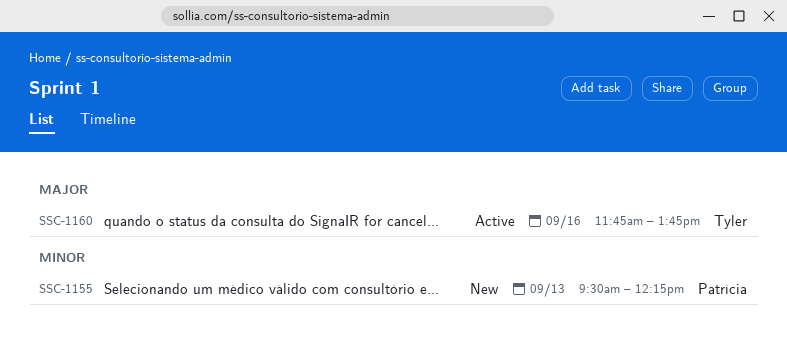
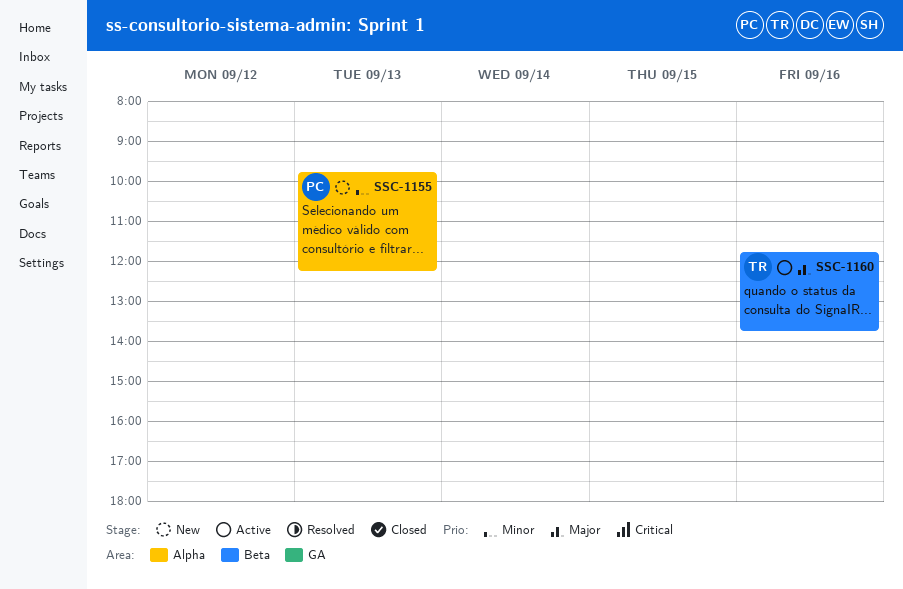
SSC-1155, begins: 09:30 -> 09:45

